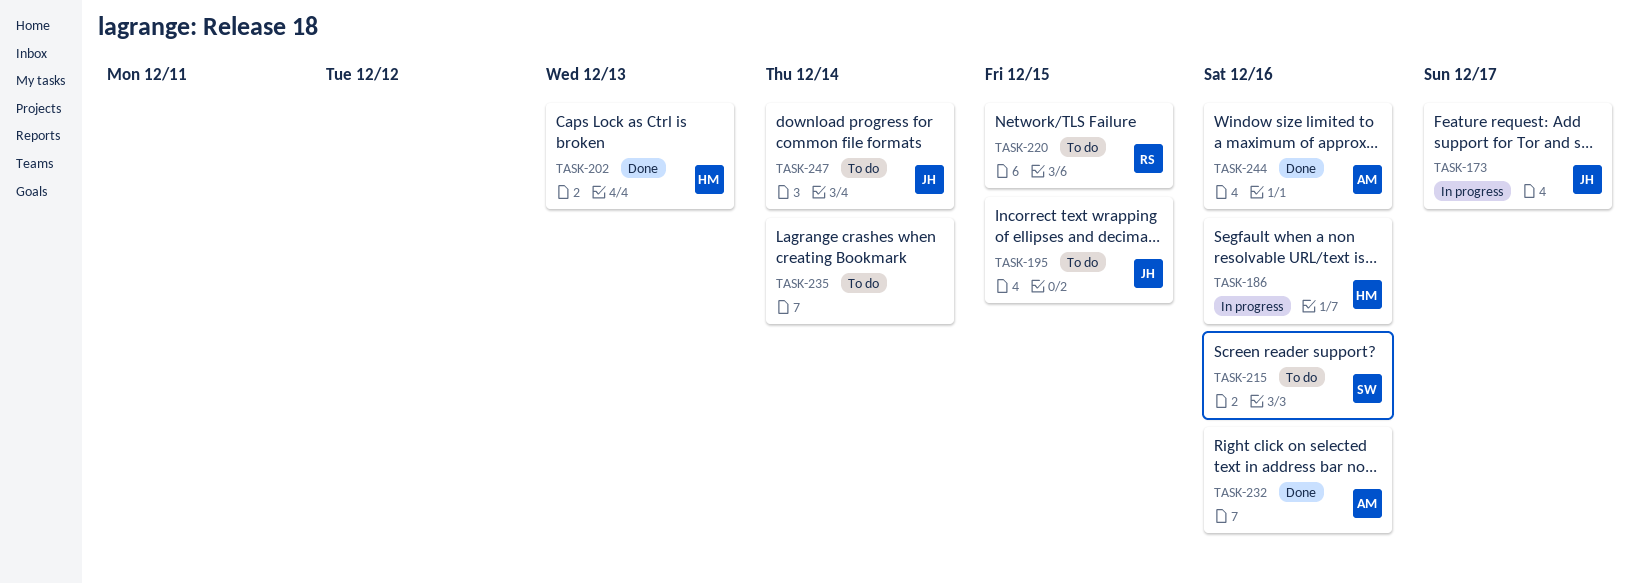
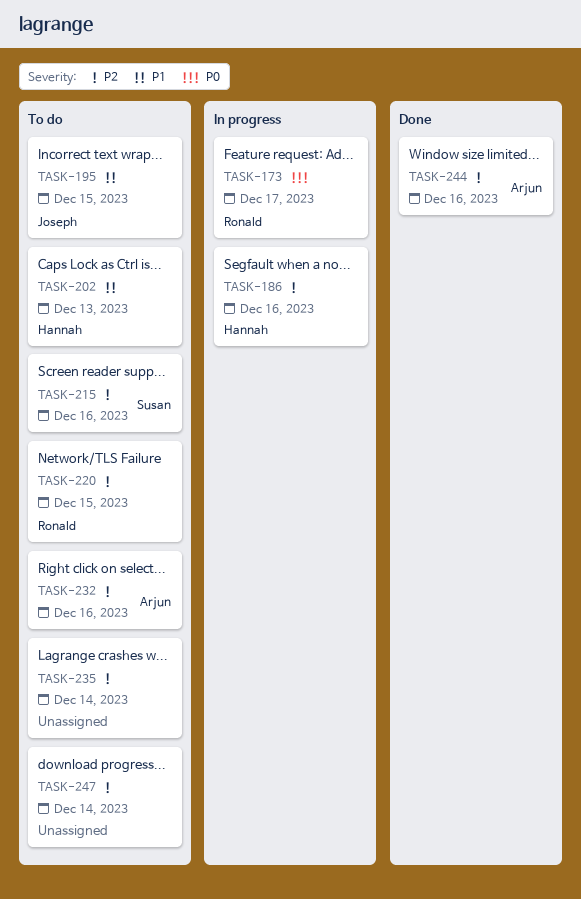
TASK-173, owner: Joseph -> Ronald
TASK-202, status: Done -> To do
TASK-232, status: Done -> To do
TASK-247, owner: Joseph -> none

